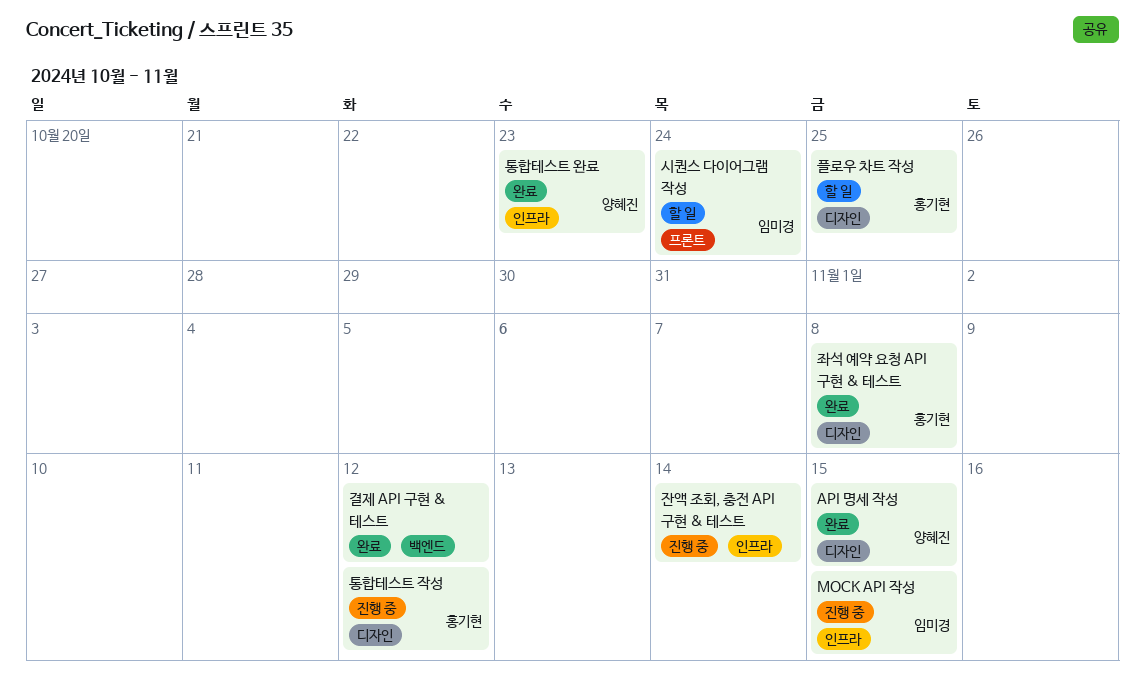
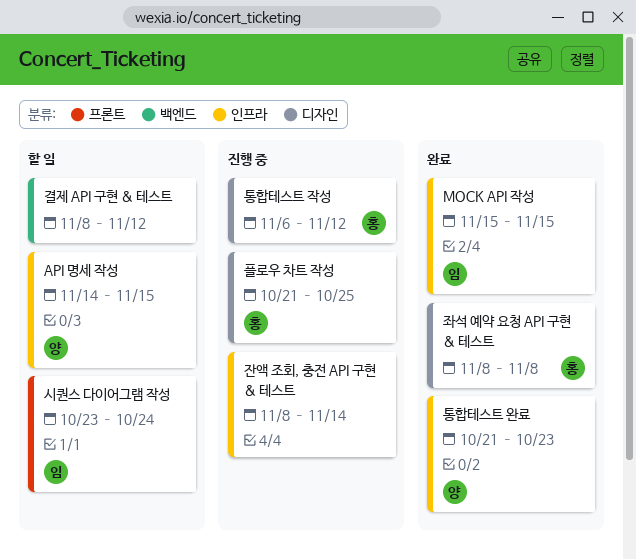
API 명세 작성, status: 완료 -> 할 일
API 명세 작성, label: 디자인 -> 인프라
MOCK API 작성, status: 진행 중 -> 완료
결제 API 구현 & 테스트, status: 완료 -> 할 일
플로우 차트 작성, status: 할 일 -> 진행 중

